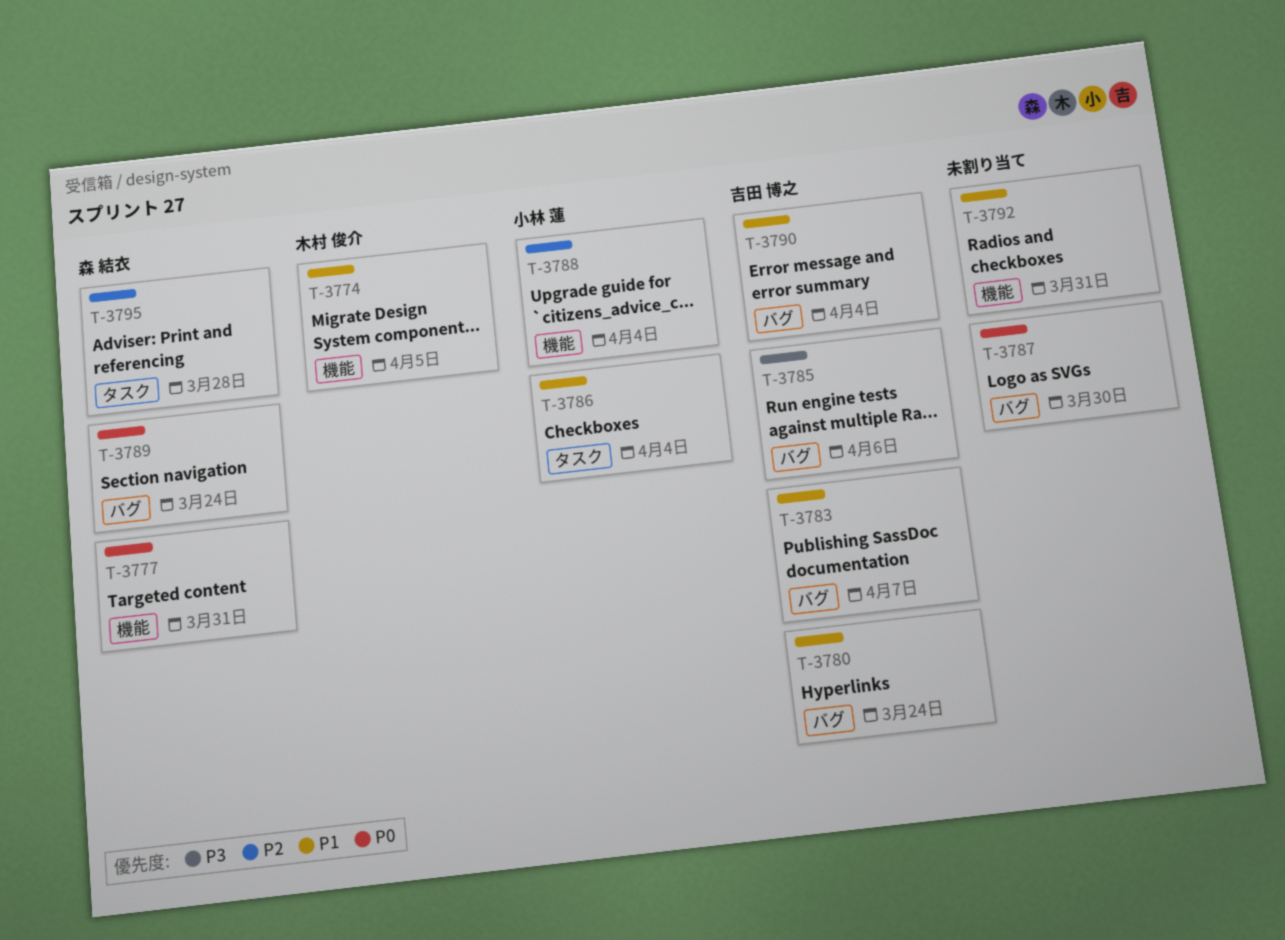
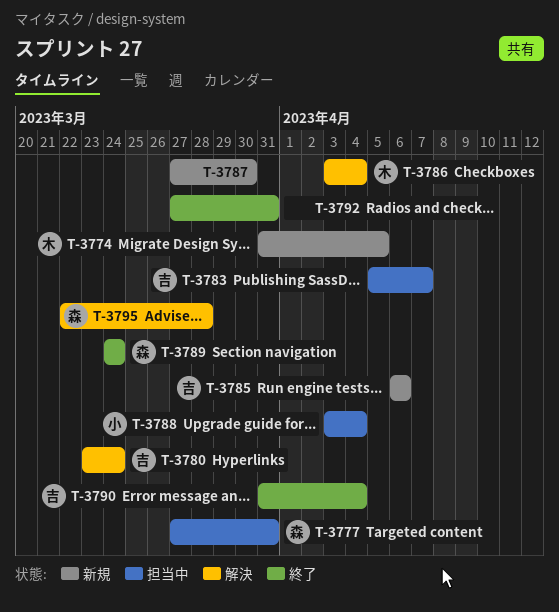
T-3786, owner: 小林 蓮 -> 木村 俊介

